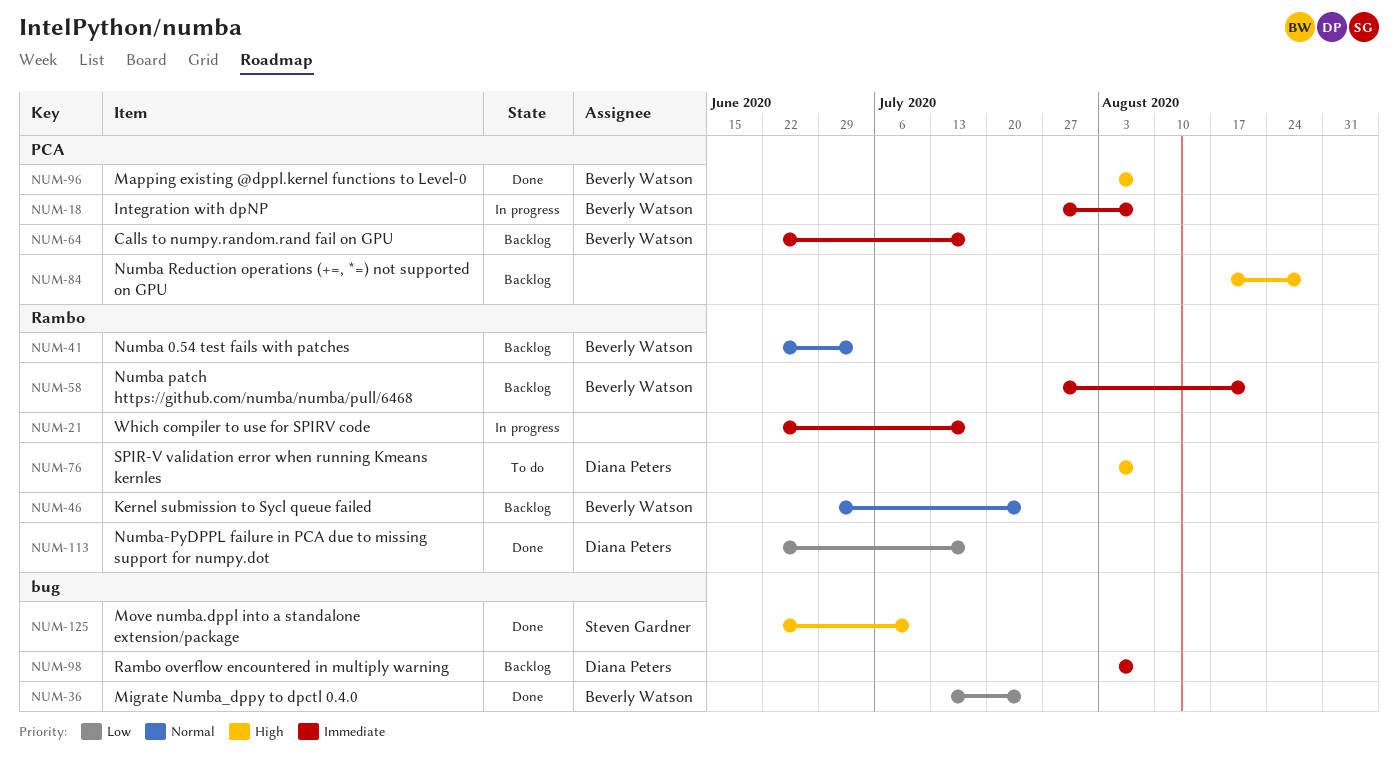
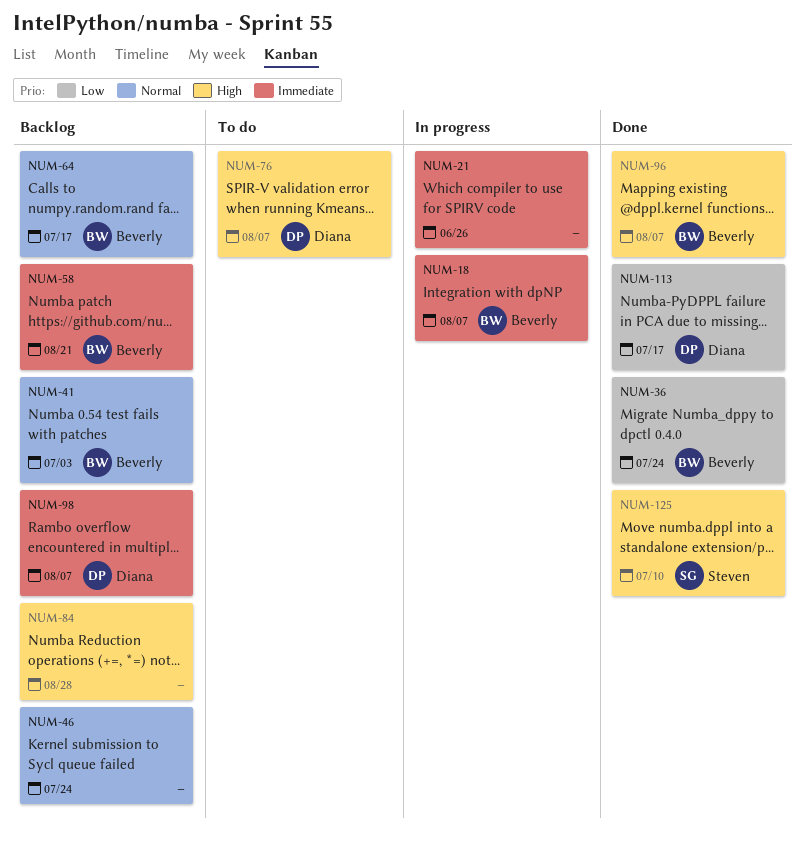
NUM-21, due: Jul 17 -> Jun 26
NUM-46, owner: Beverly Watson -> none
NUM-64, priority: Immediate -> Normal

